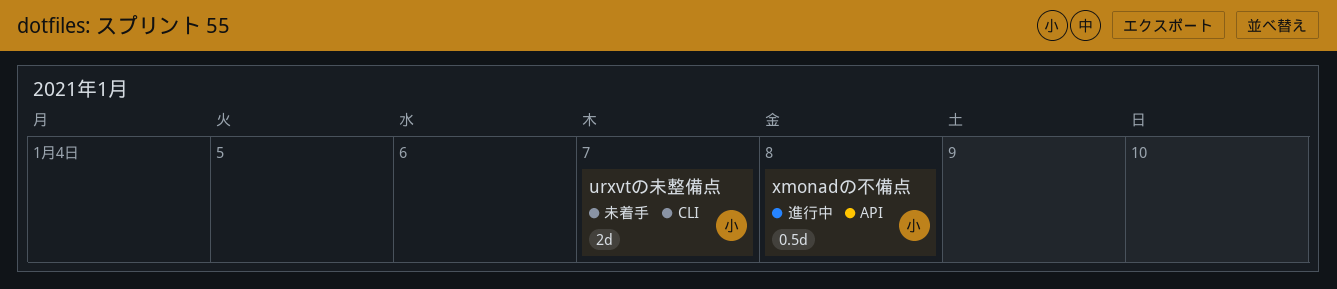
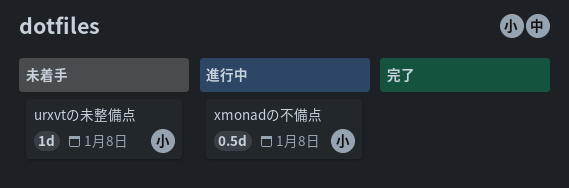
urxvtの未整備点, estimate: 2d -> 1d
urxvtの未整備点, due: Jan 7 -> Jan 8

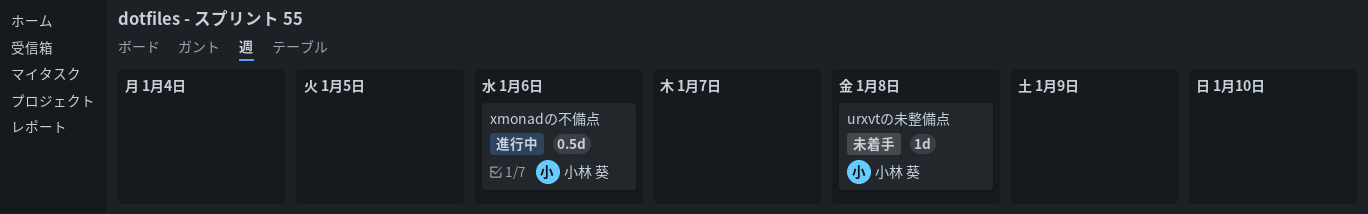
xmonadの不備点, due: Jan 8 -> Jan 6

